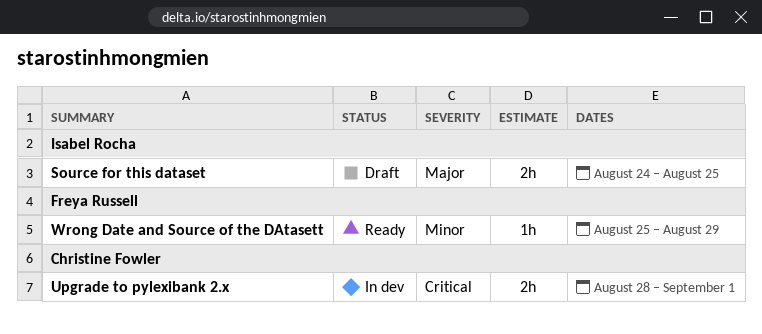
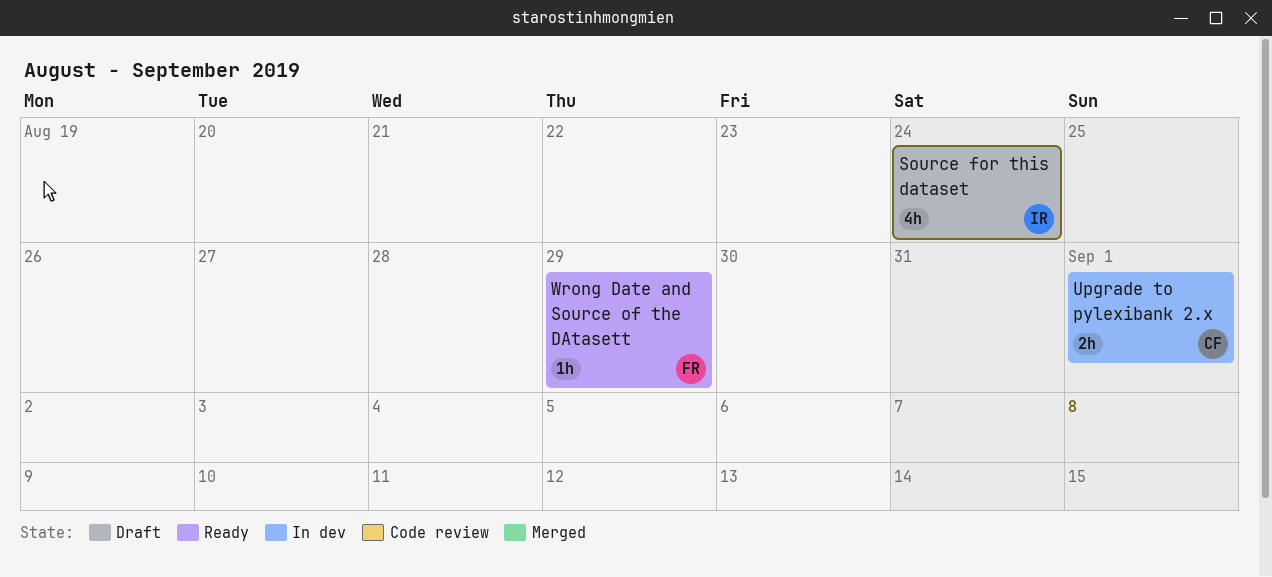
Source for this dataset, estimate: 2h -> 4h
Source for this dataset, due: Aug 25 -> Aug 24

